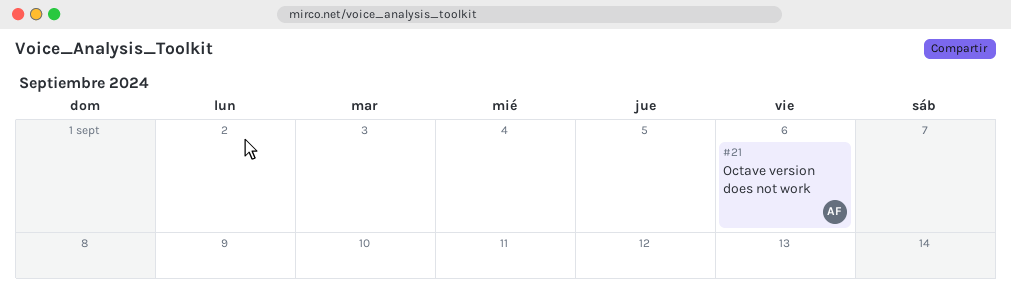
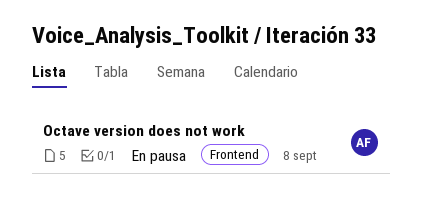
Octave version does not work, due: Sep 6 -> Sep 8

